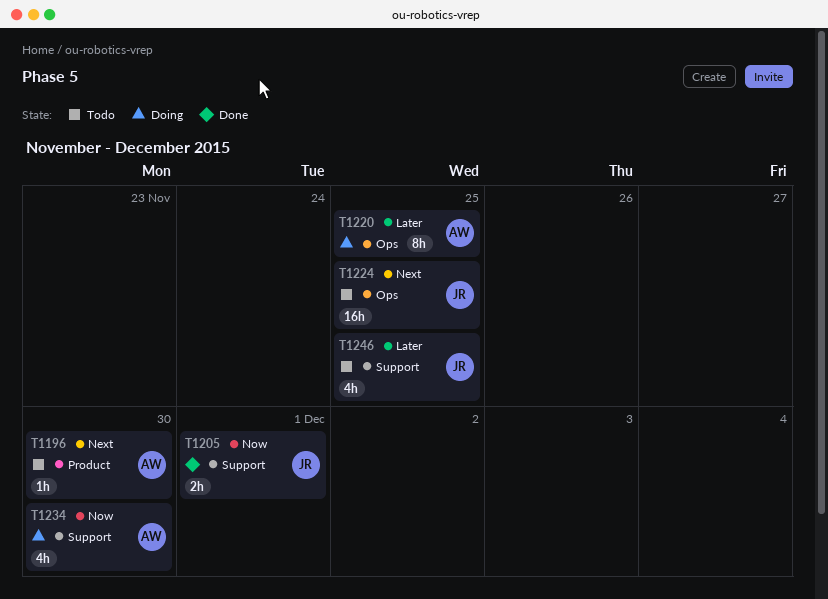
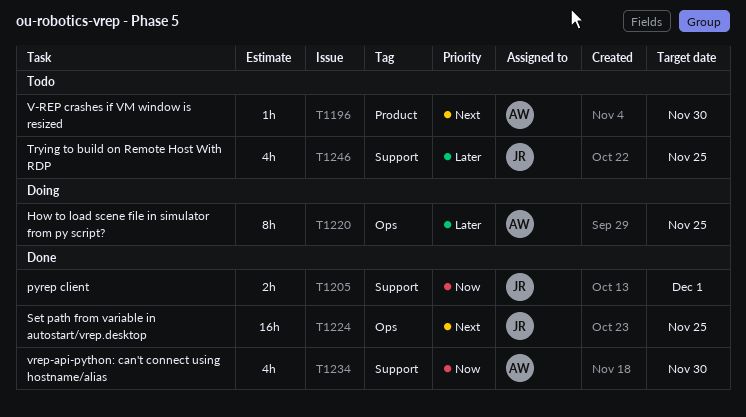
T1224, status: Todo -> Done
T1234, status: Doing -> Done

